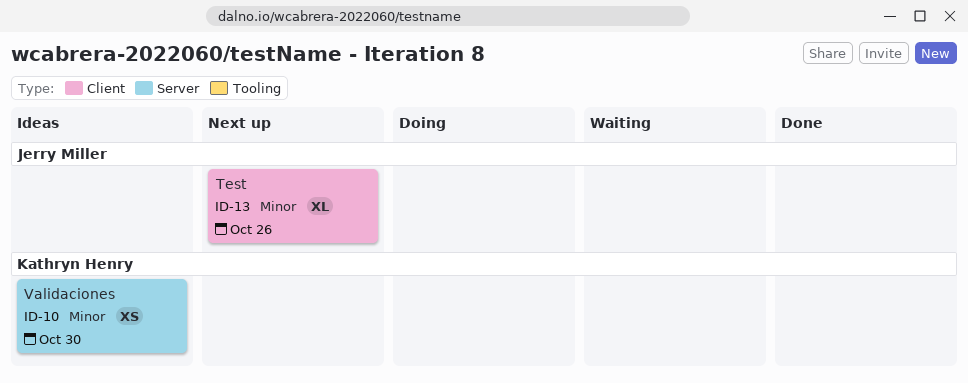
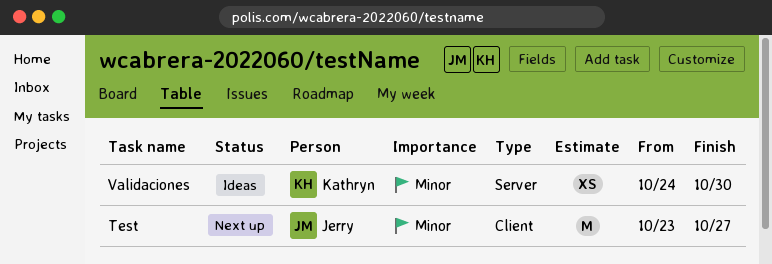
Test, estimate: XL -> M
Test, due: Oct 26 -> Oct 27

